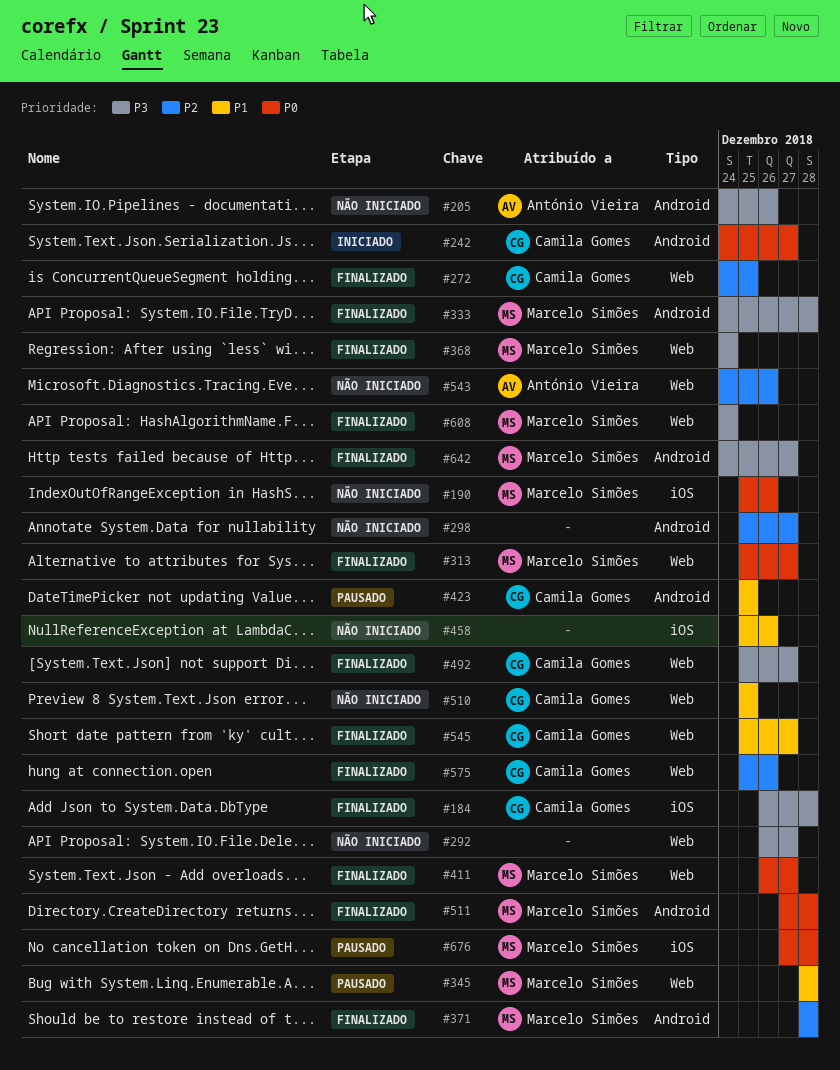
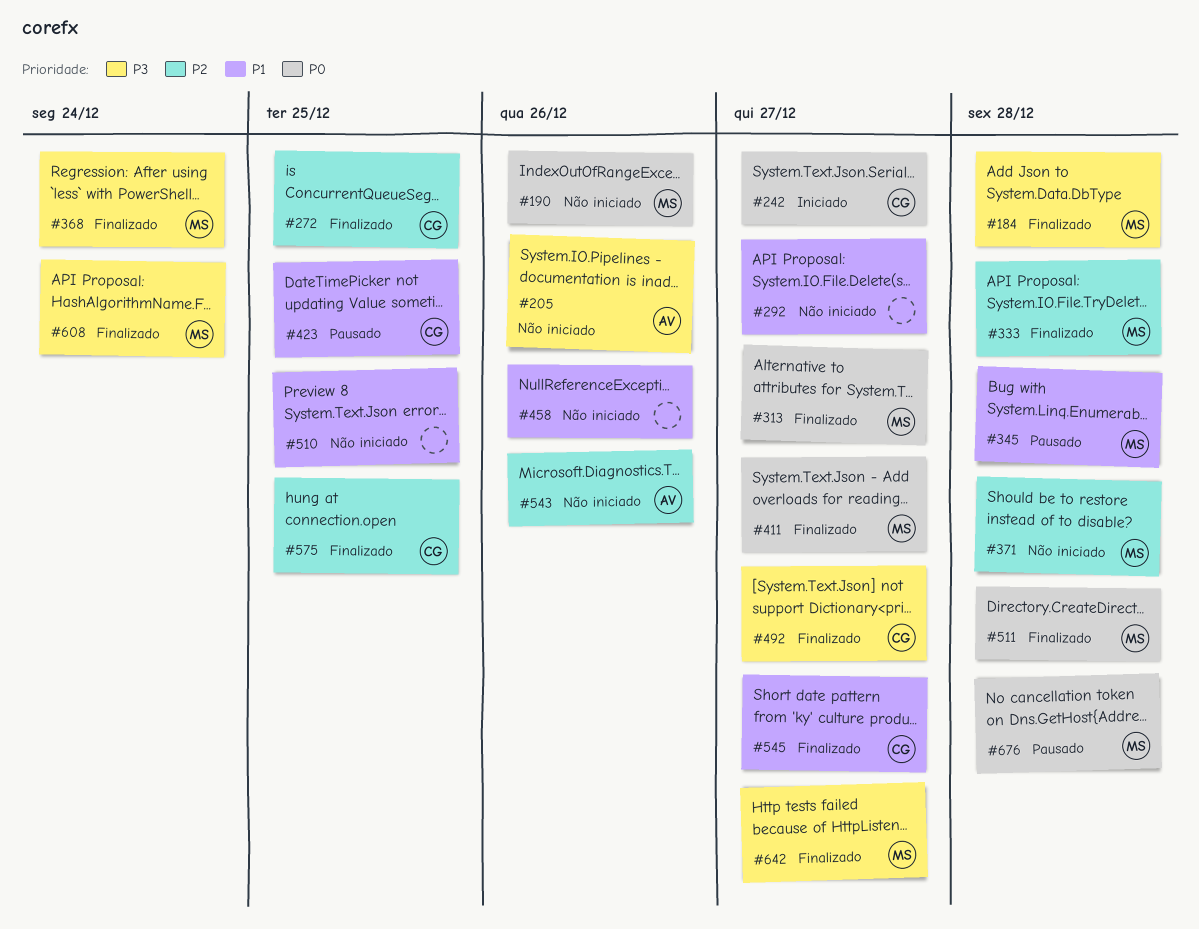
#184, owner: Camila Gomes -> Marcelo Simões
#292, priority: P3 -> P1
#298: present -> none
#333, priority: P3 -> P2
#371, status: Finalizado -> Não iniciado
#510, owner: Camila Gomes -> none
#575, due: Dec 26 -> Dec 25

